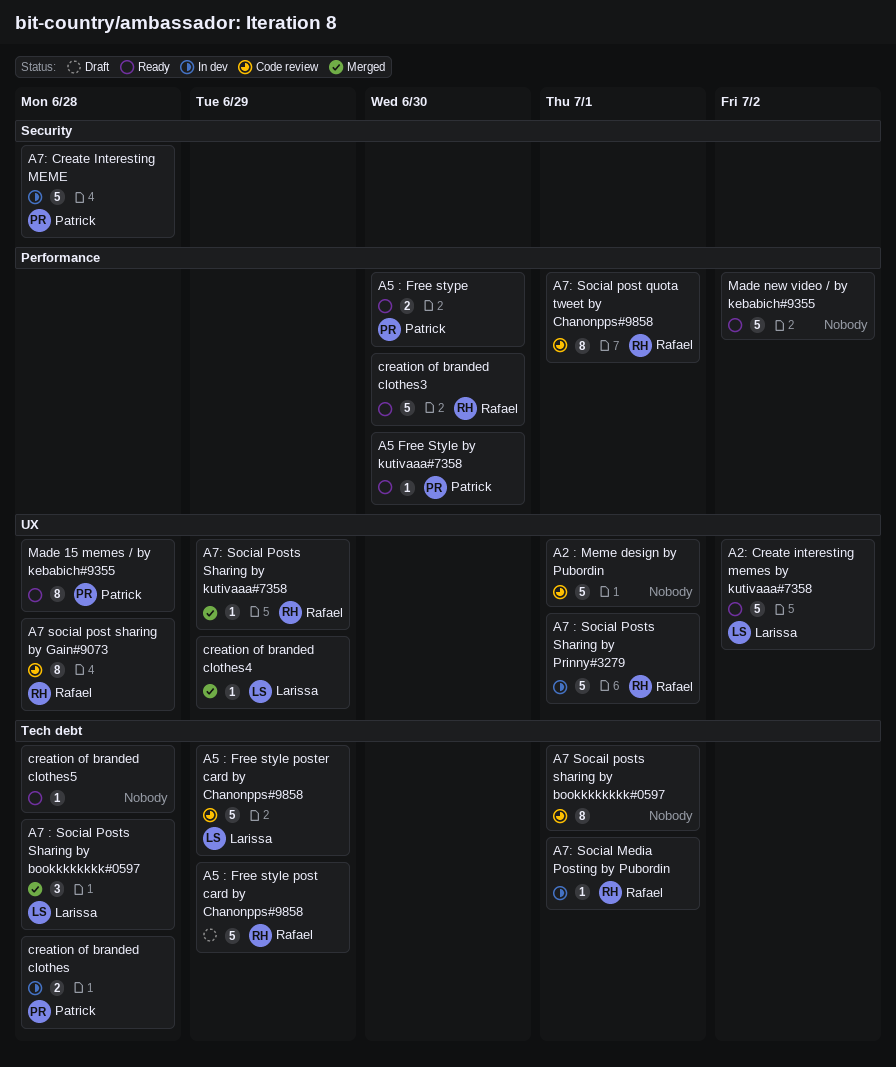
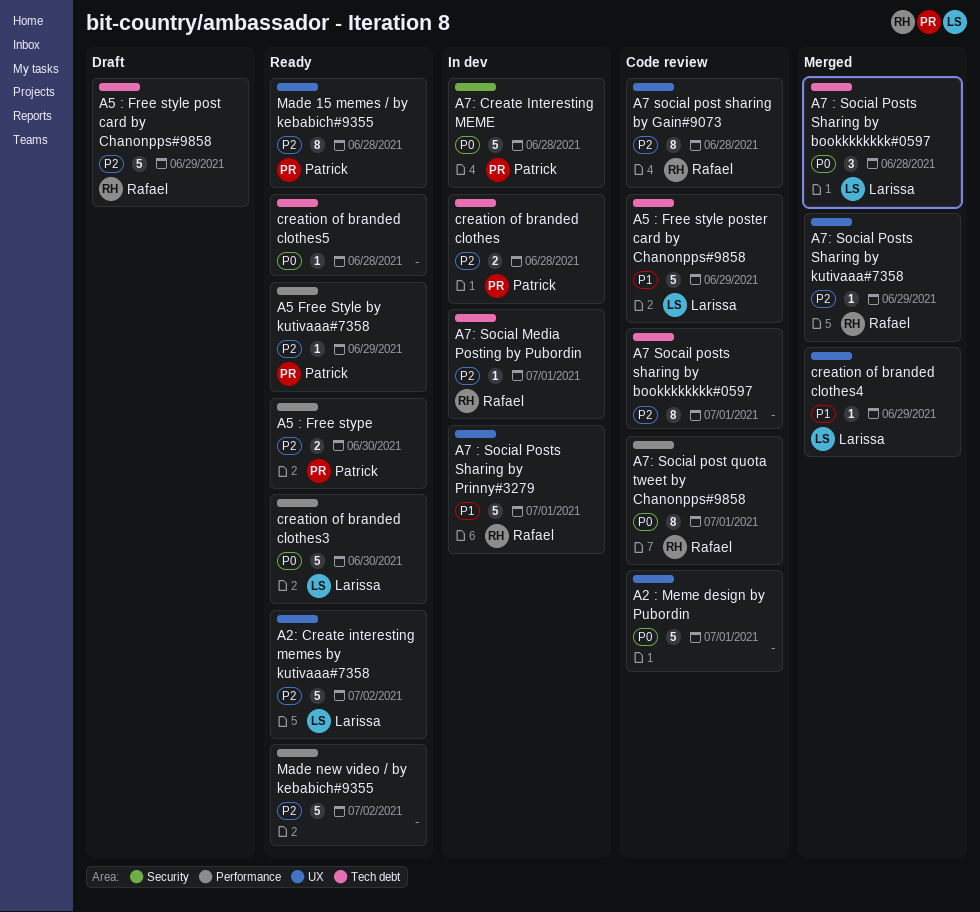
A5 Free Style by kutivaaa#7358, due: Jun 30 -> Jun 29
creation of branded clothes3, owner: Rafael -> Larissa

